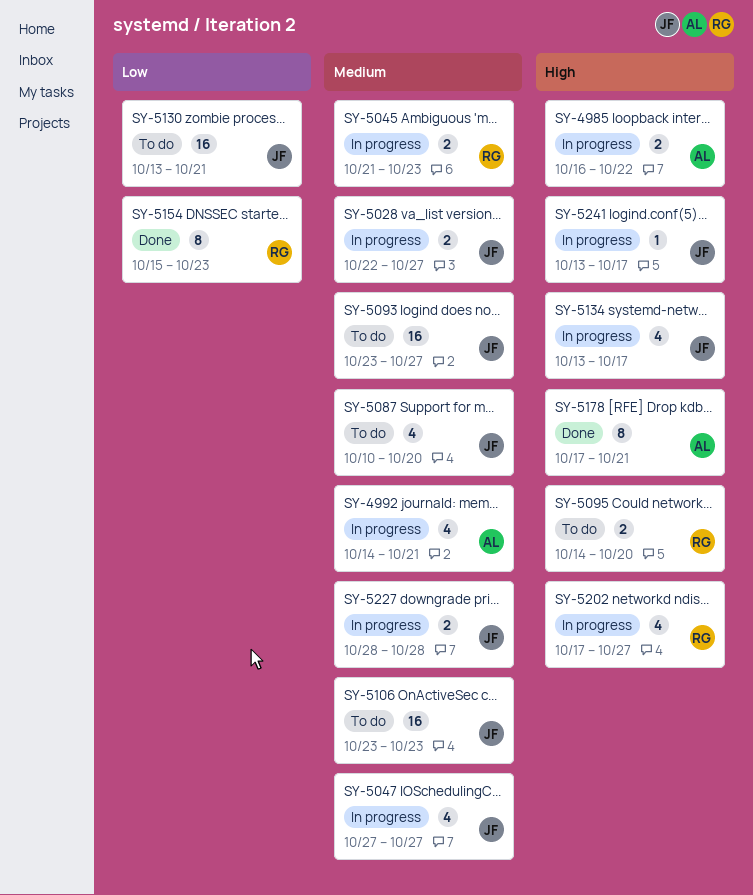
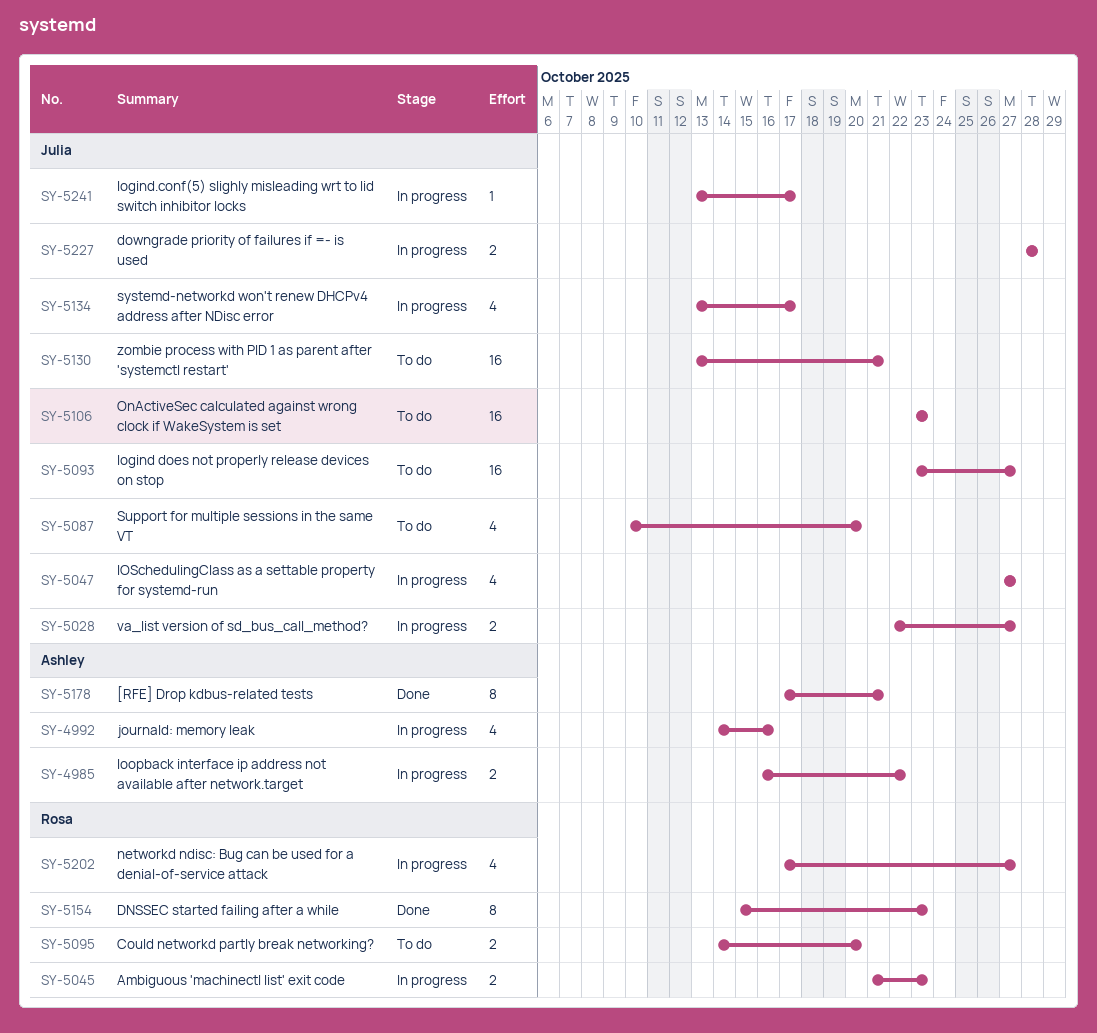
SY-4992, due: Oct 21 -> Oct 16

